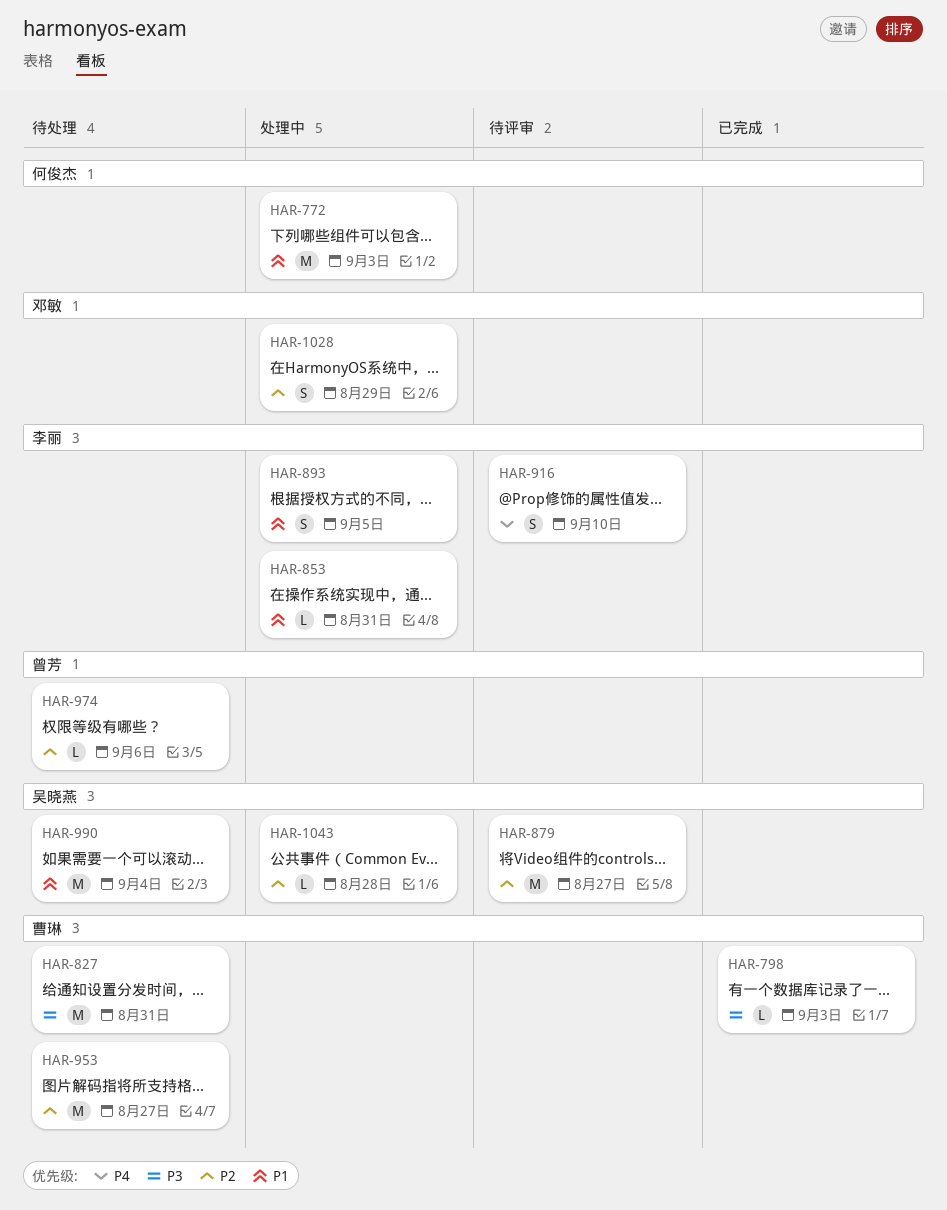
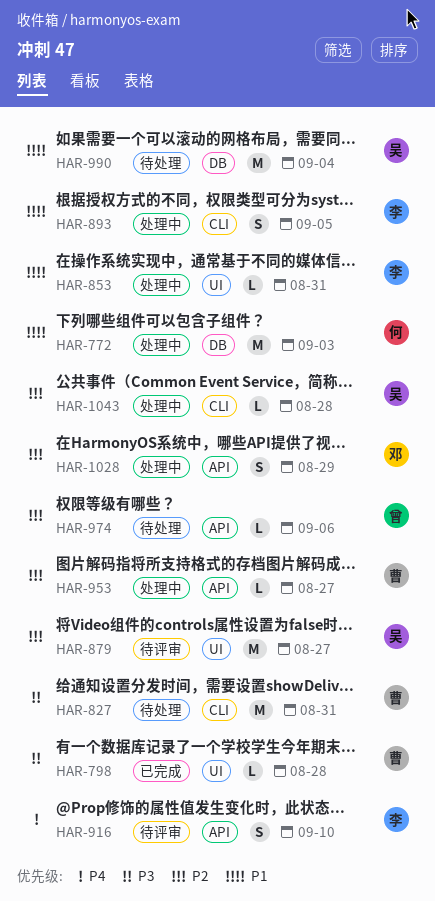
HAR-798, due: Sep 3 -> Aug 28
HAR-953, status: 待处理 -> 处理中
HAR-953, estimate: M -> L

